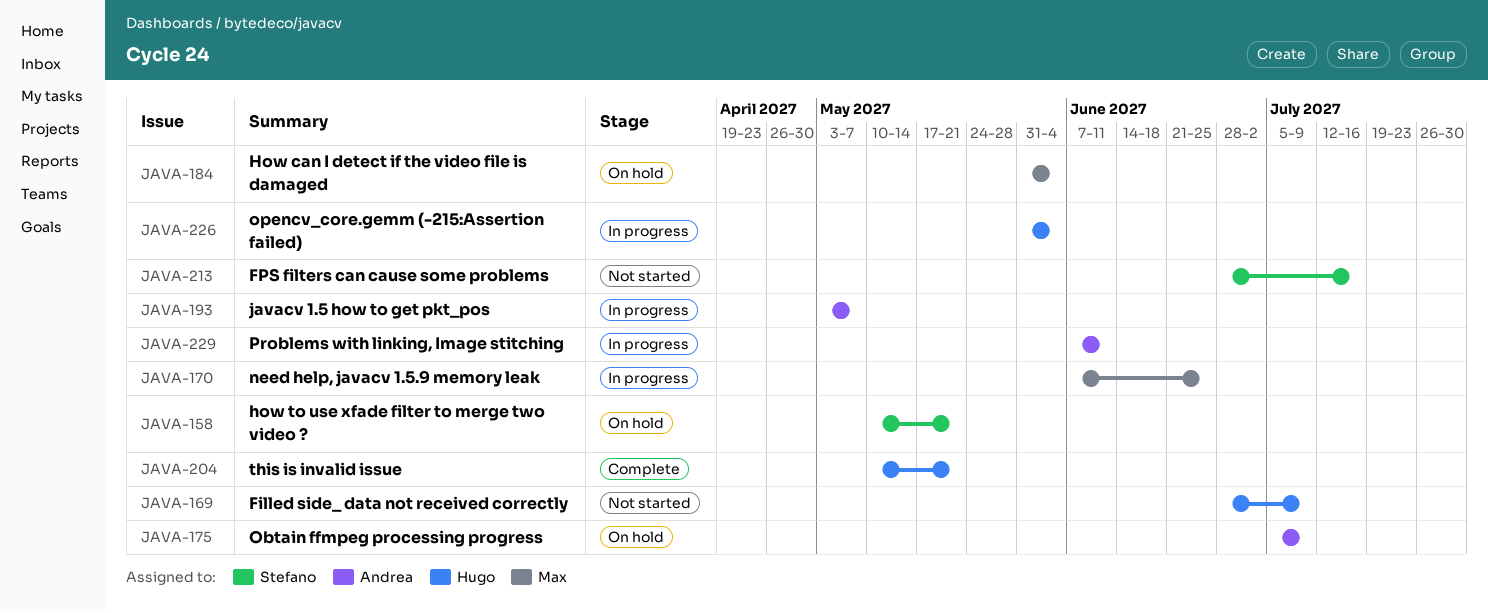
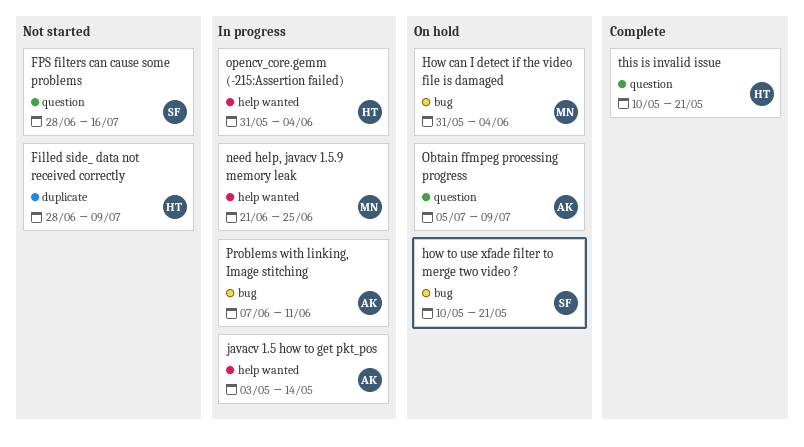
javacv 1.5 how to get pkt_pos, due: May 7 -> May 14
need help, javacv 1.5.9 memory leak, start: Jun 7 -> Jun 21

